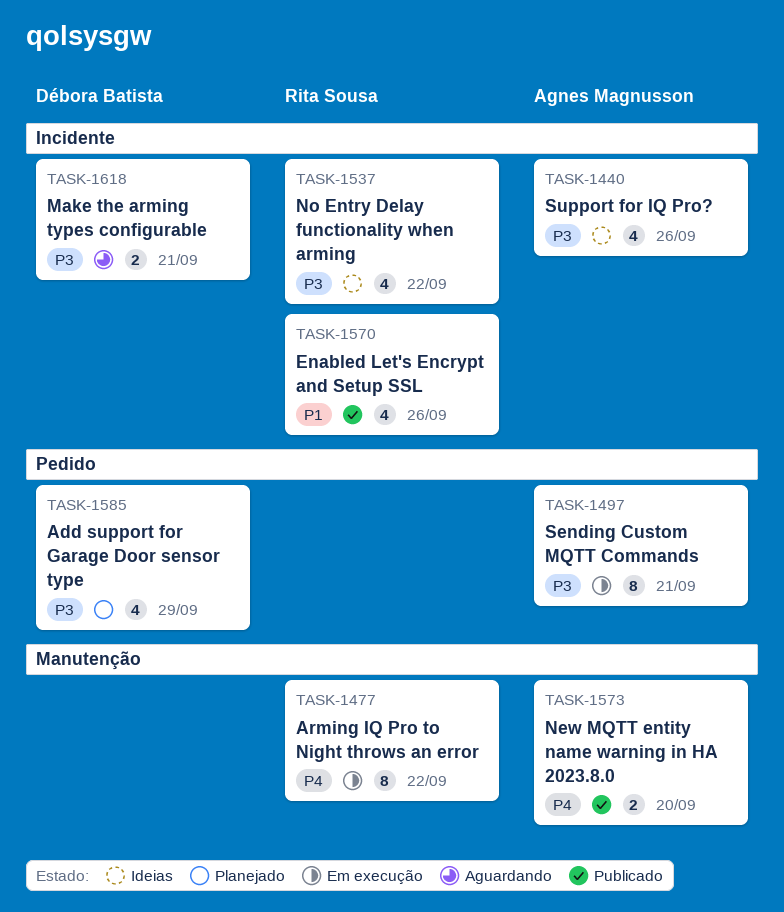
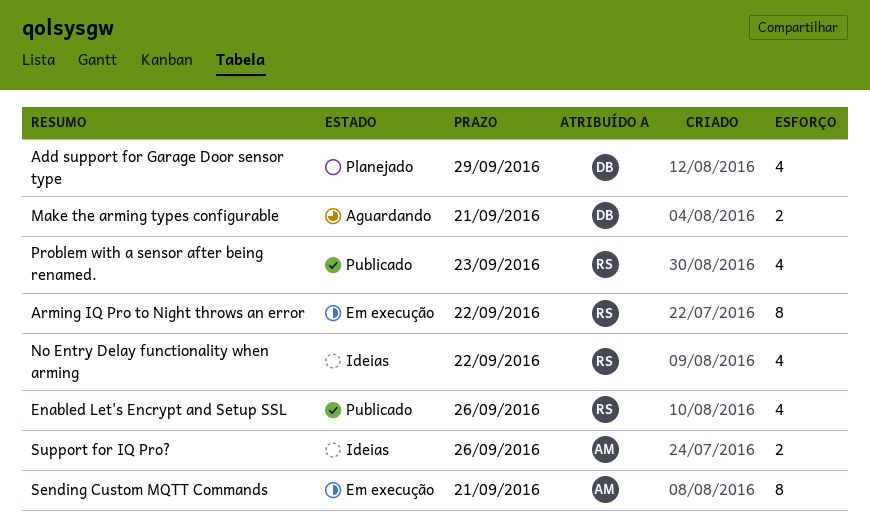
New MQTT entity name warning in HA 2023.8.0: present -> none
Problem with a sensor after being renamed.: none -> present
Support for IQ Pro?, estimate: 4 -> 2

